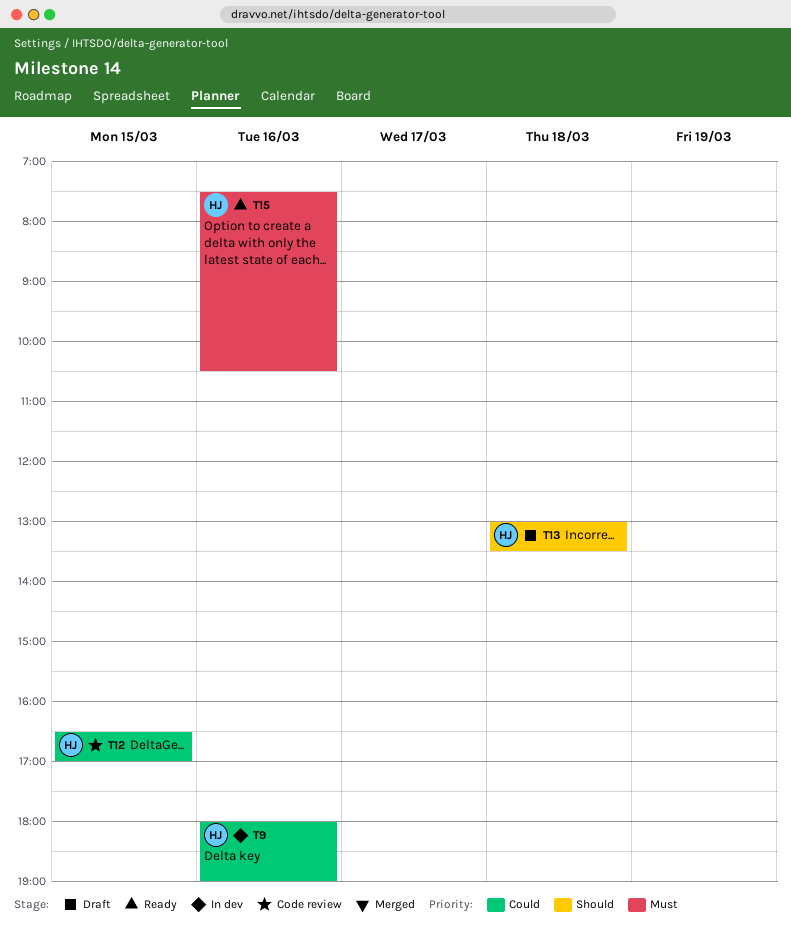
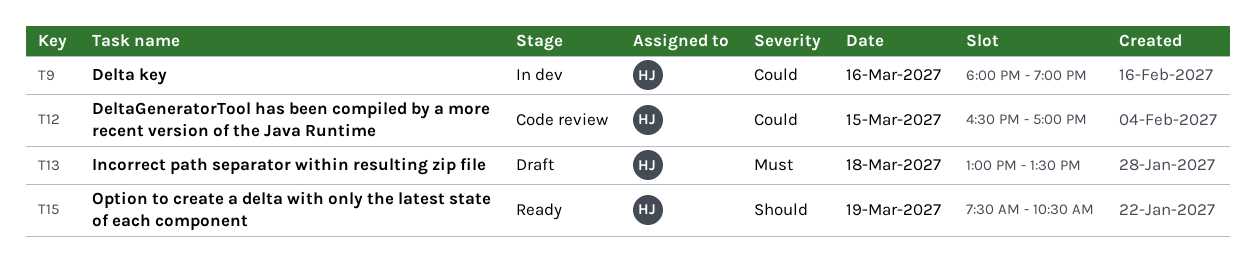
T13, priority: Should -> Must
T15, priority: Must -> Should
T15, day: Mar 16 -> Mar 19

